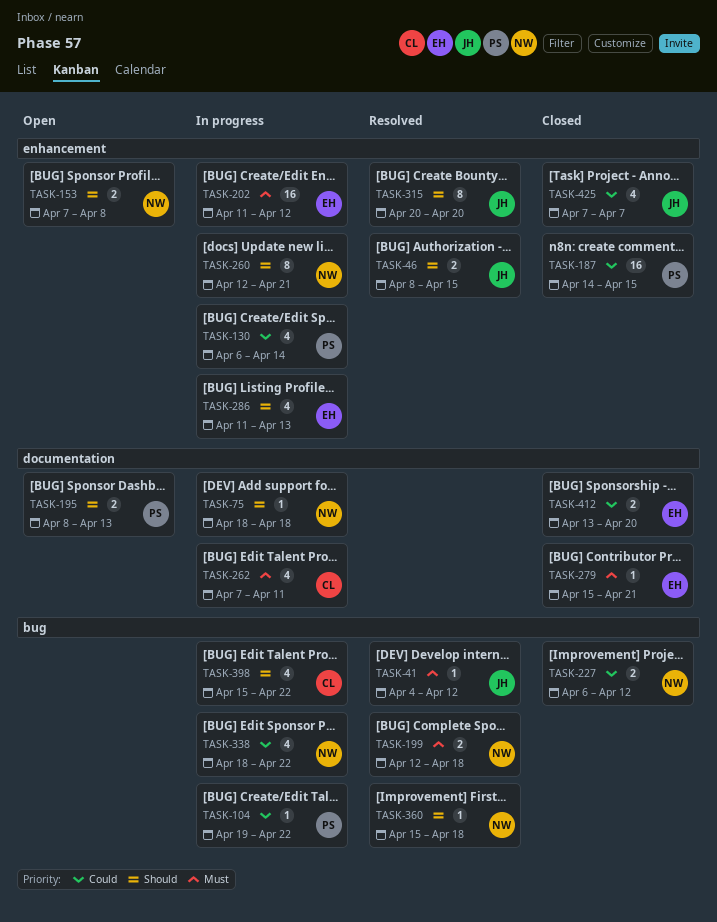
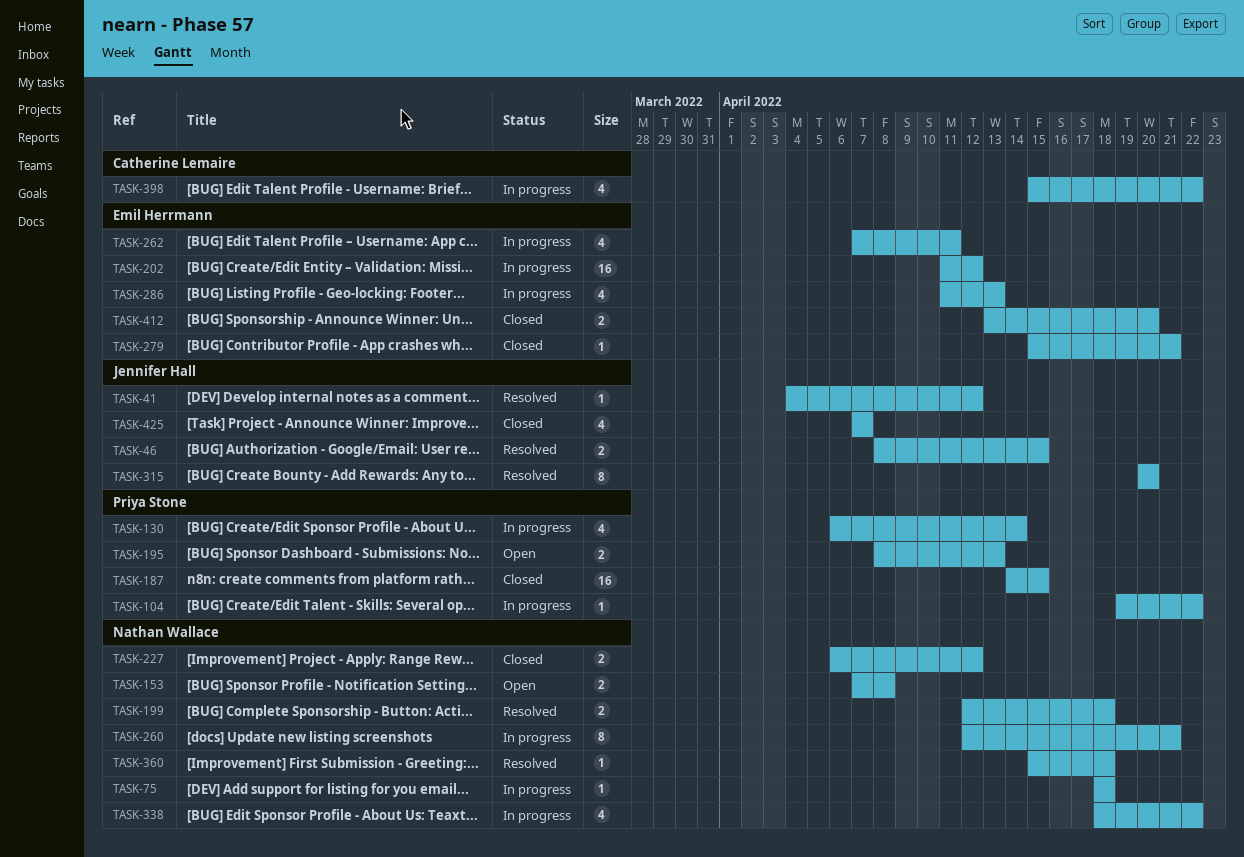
TASK-262, owner: Catherine Lemaire -> Emil Herrmann

